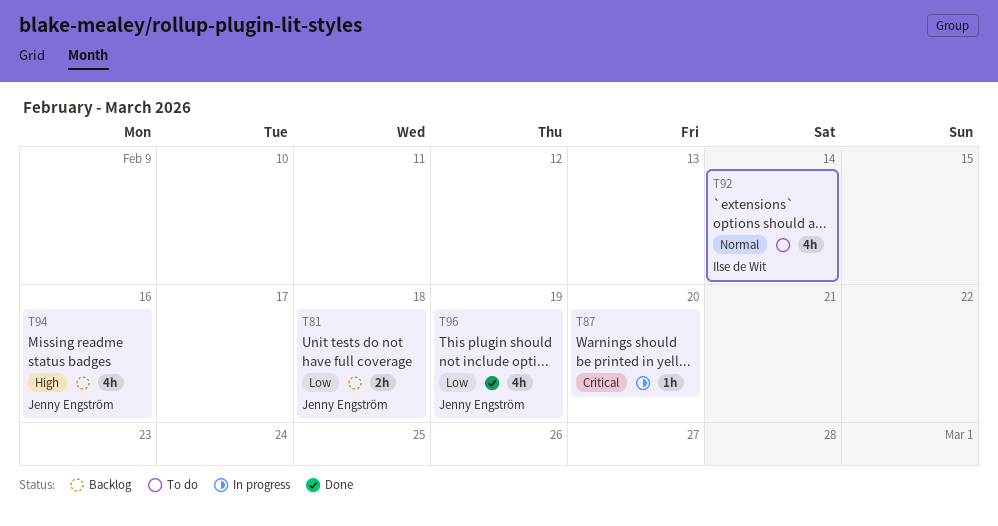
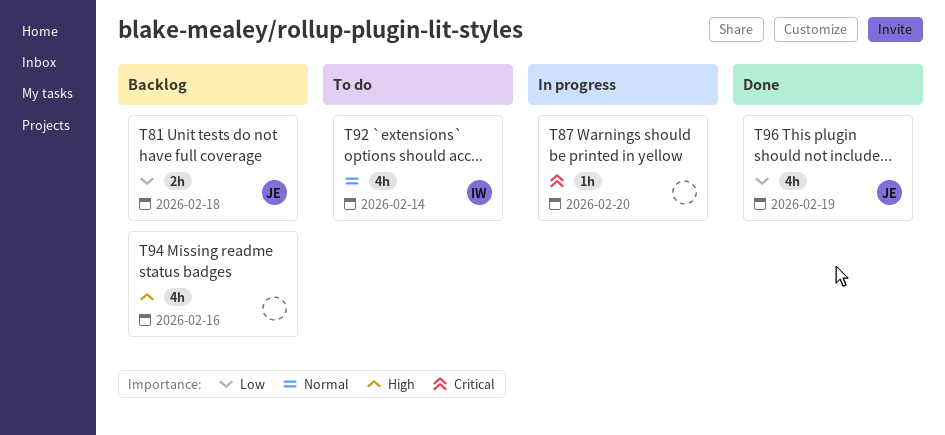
T94, owner: Jenny Engström -> none

